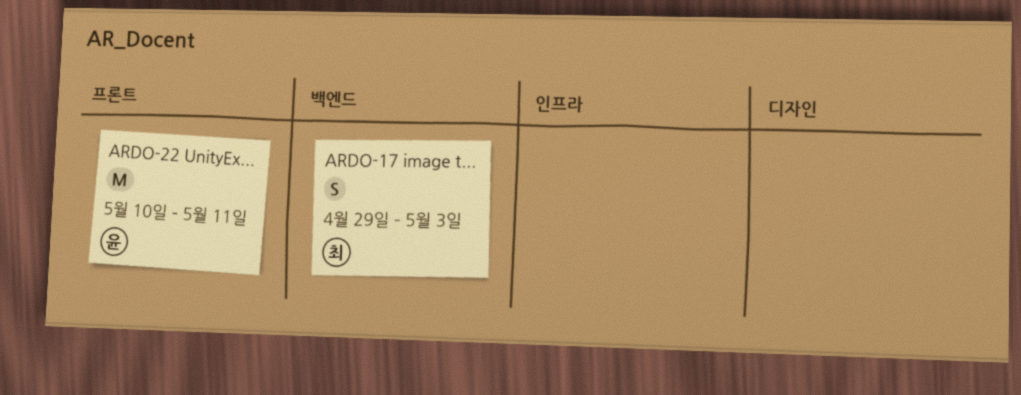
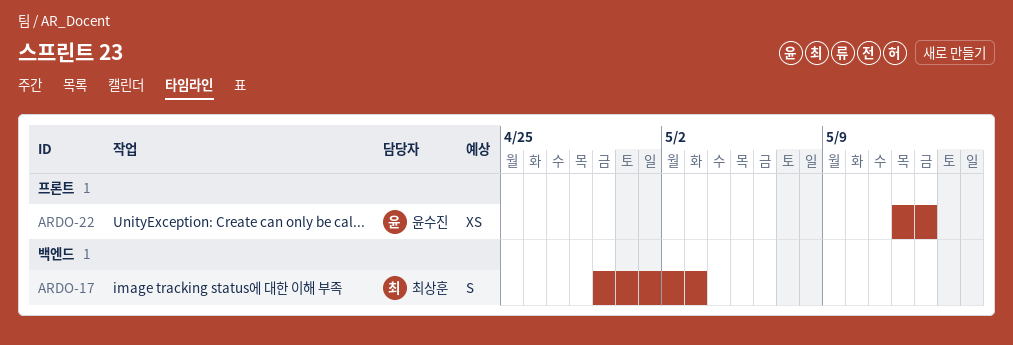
ARDO-22, estimate: M -> XS
ARDO-22, start: May 10 -> May 12
ARDO-22, due: May 11 -> May 13

